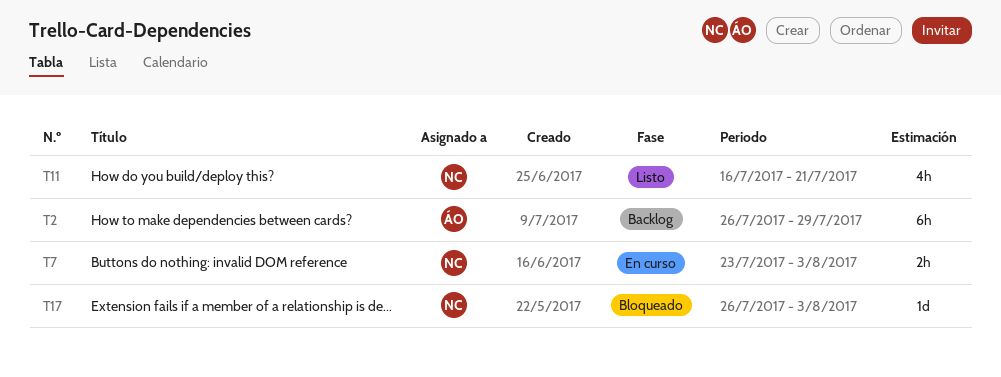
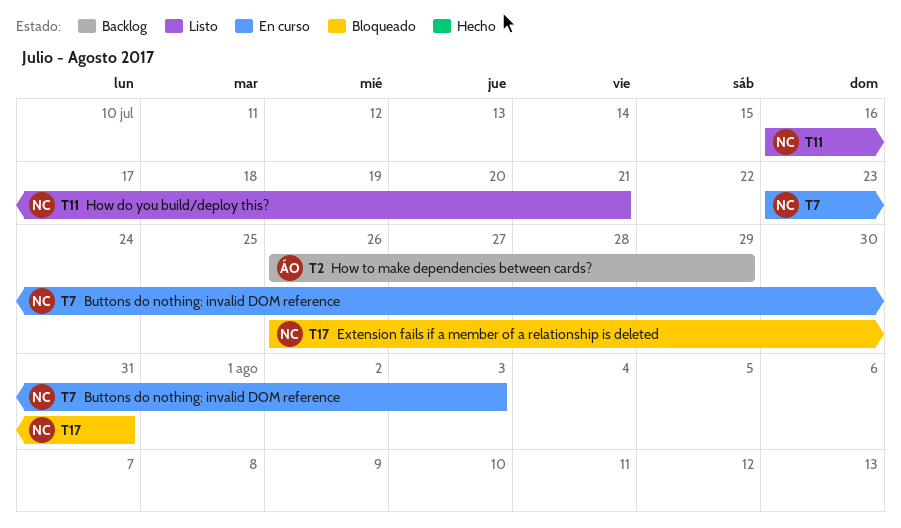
T17, due: Aug 3 -> Jul 31

